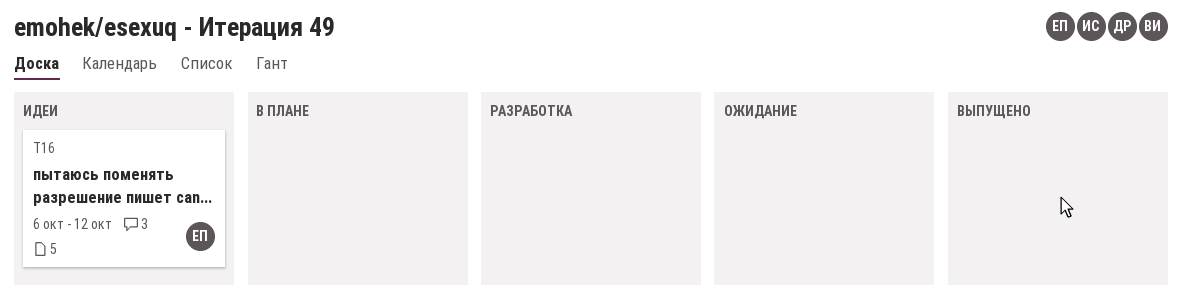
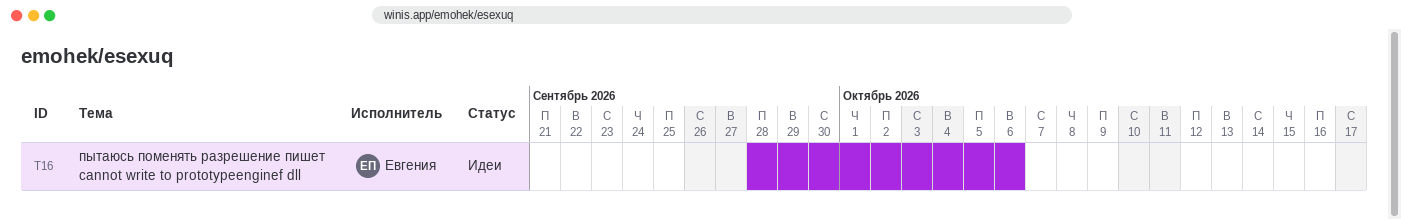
T16, start: Oct 6 -> Sep 28
T16, due: Oct 12 -> Oct 6

